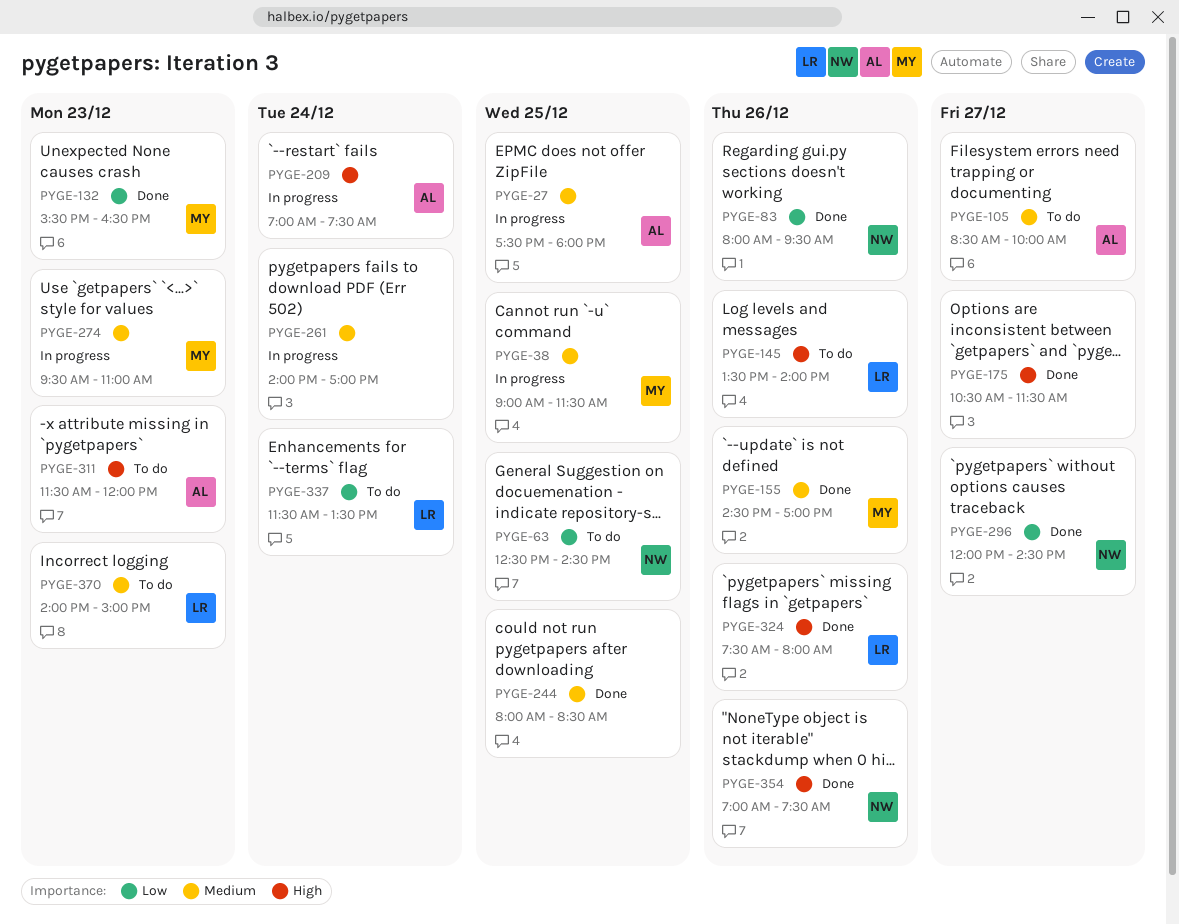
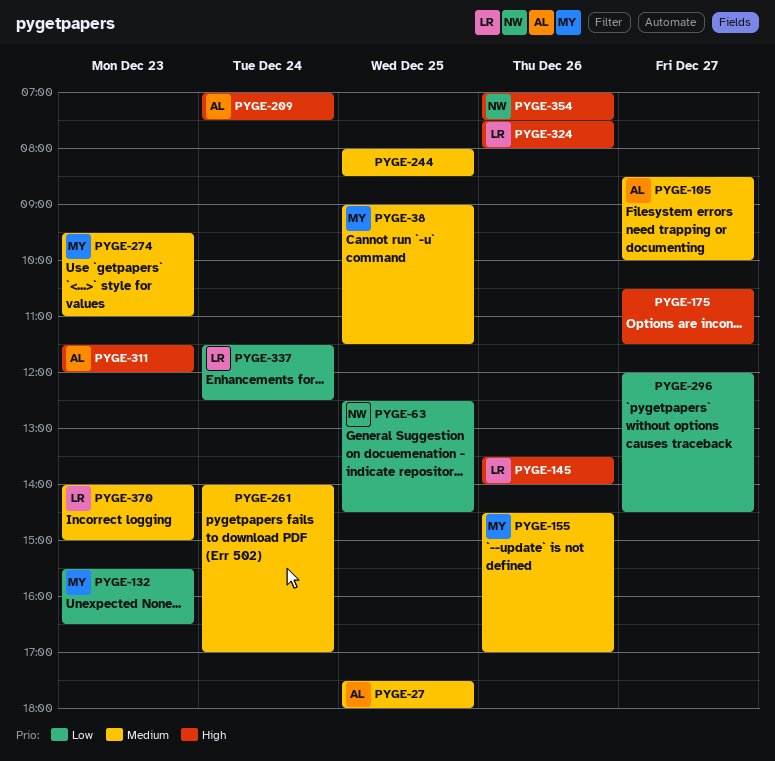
PYGE-83: present -> none
PYGE-296, owner: NW -> none
PYGE-337, ends: 13:30 -> 12:30

